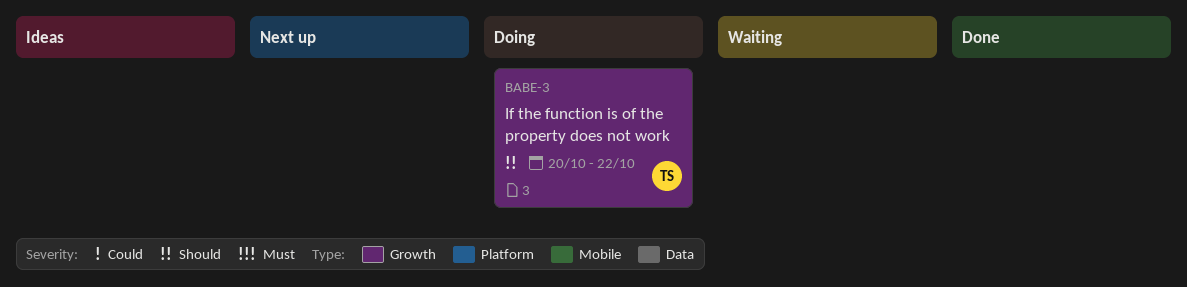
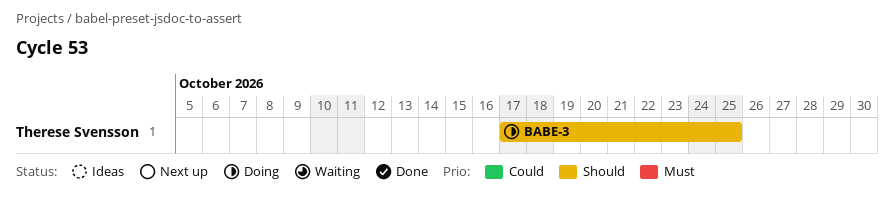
BABE-3, start: Oct 20 -> Oct 17
BABE-3, due: Oct 22 -> Oct 25

